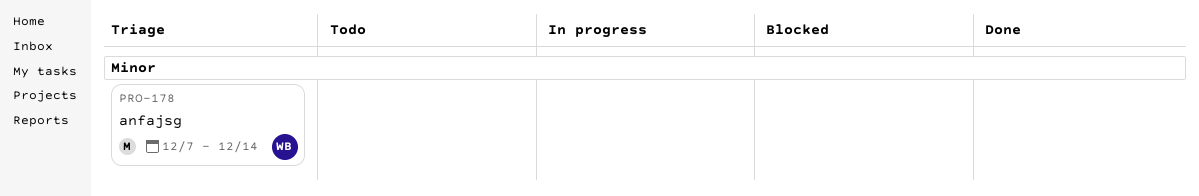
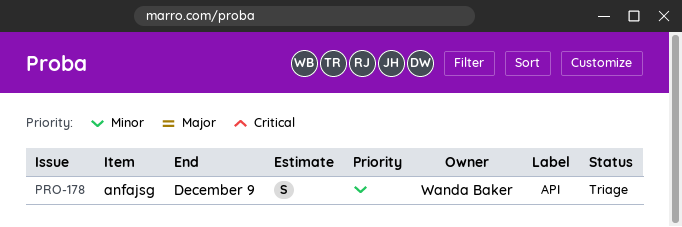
PRO-178, estimate: M -> S
PRO-178, due: Dec 14 -> Dec 9

